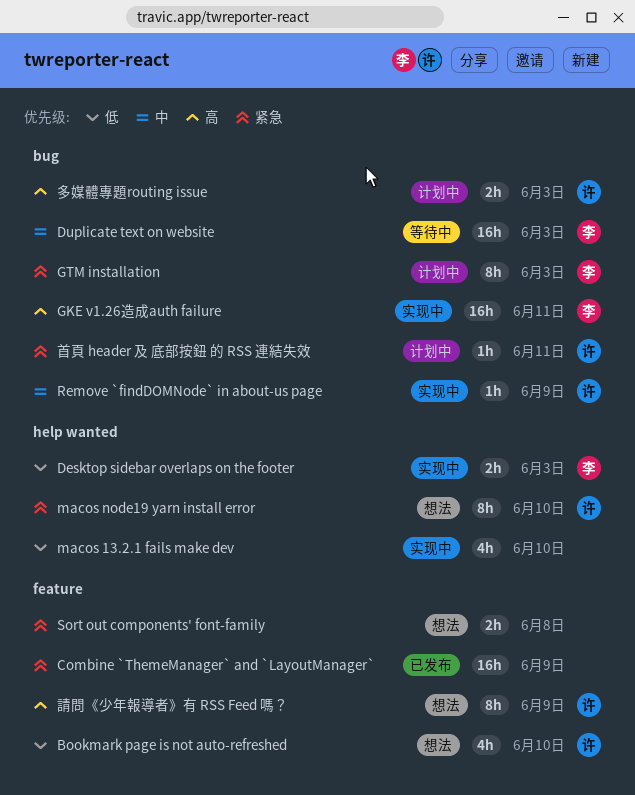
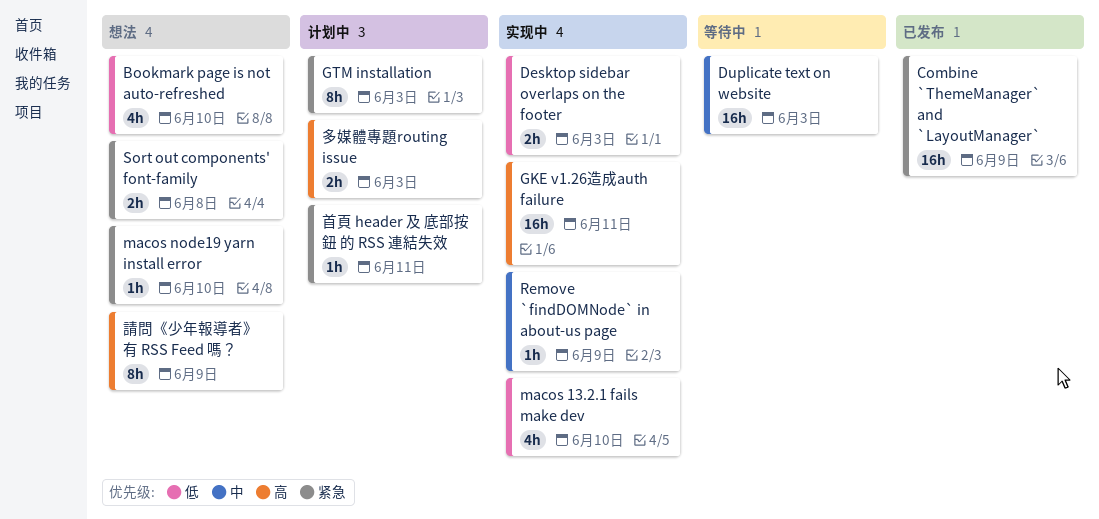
macos node19 yarn install error, estimate: 8h -> 1h

